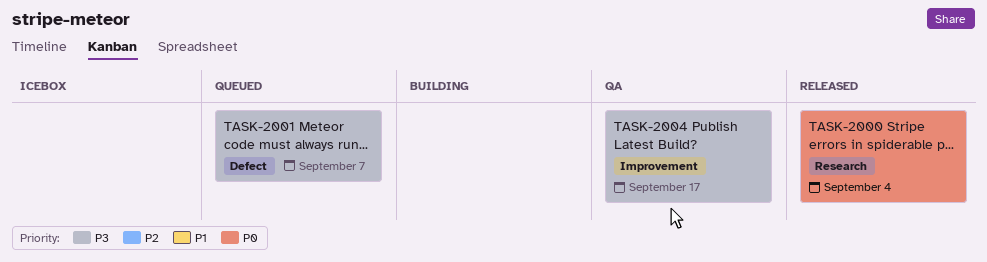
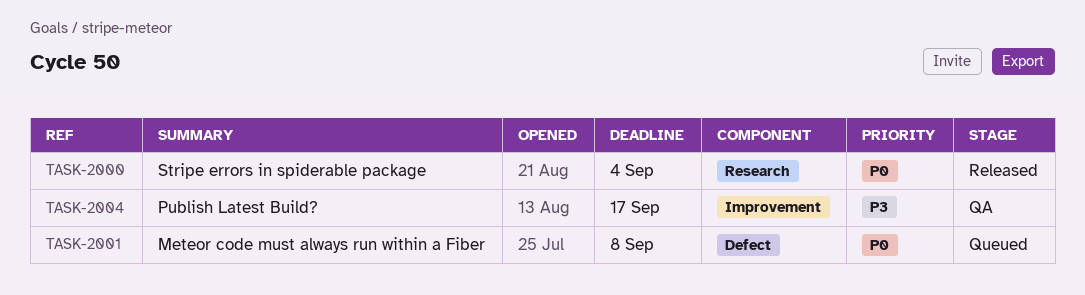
TASK-2001, priority: P3 -> P0
TASK-2001, due: Sep 7 -> Sep 8

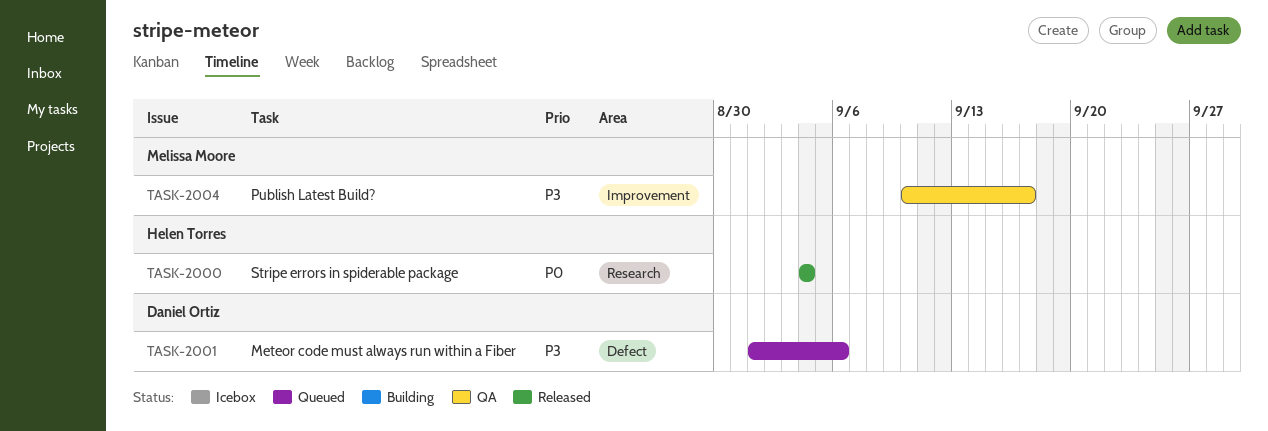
TASK-2001, priority: P0 -> P3
TASK-2001, due: Sep 8 -> Sep 6

